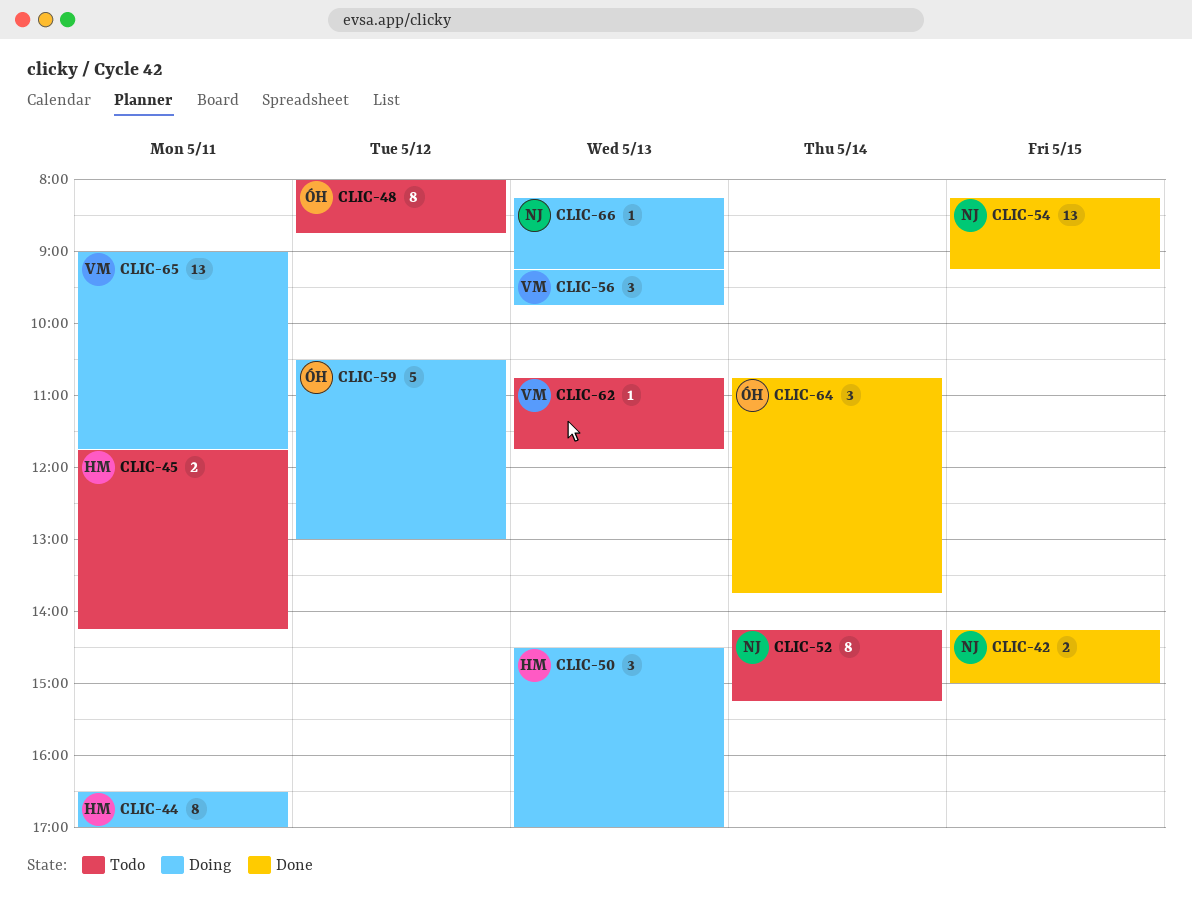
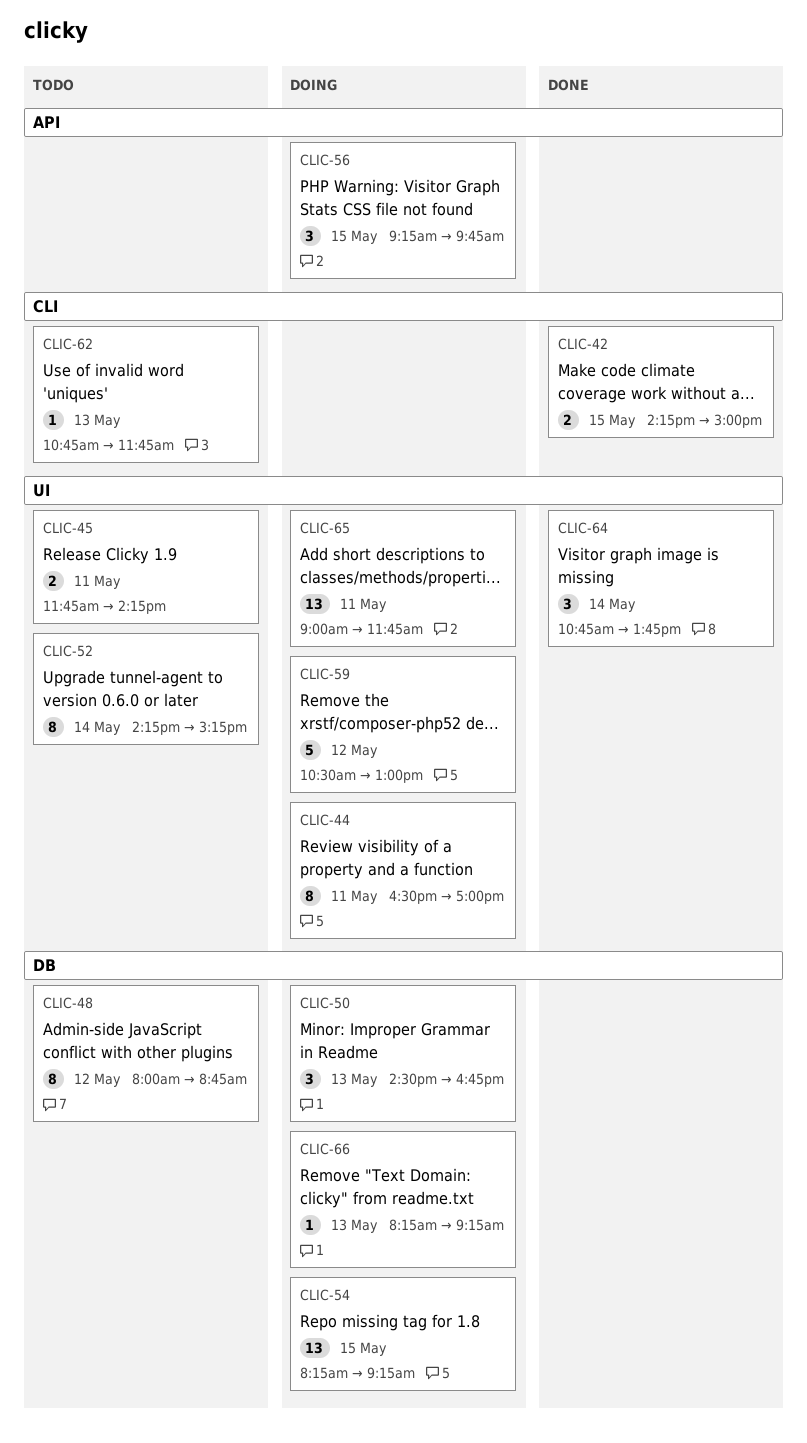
CLIC-50, ends: 17:00 -> 16:45
CLIC-54, status: Done -> Doing
CLIC-56, day: May 13 -> May 15

